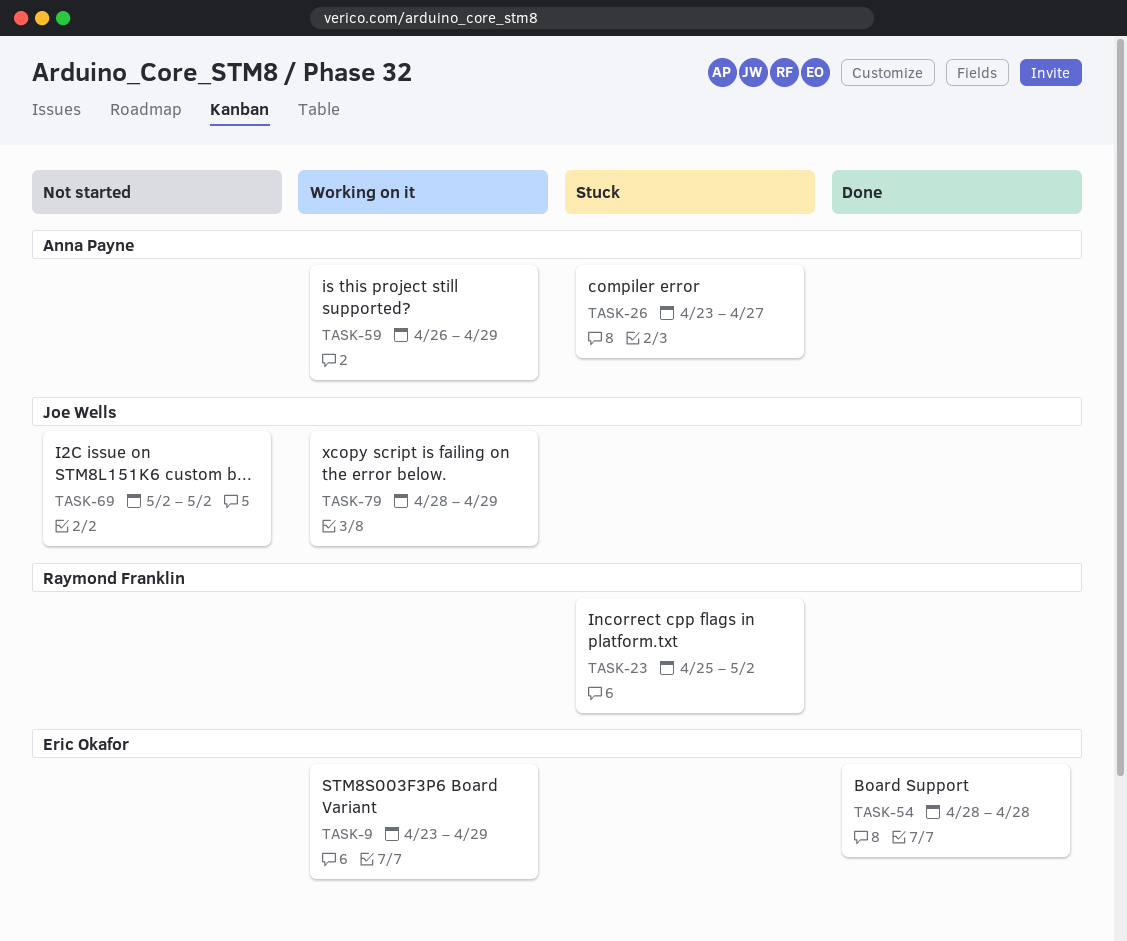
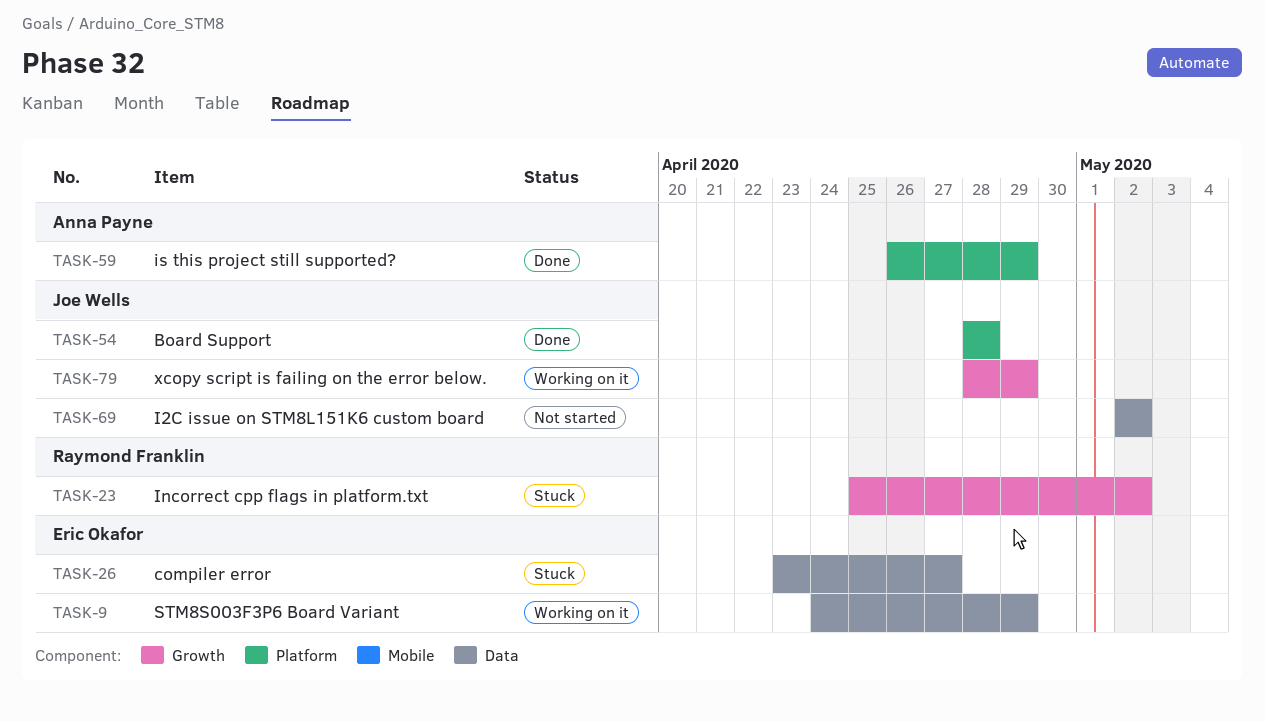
TASK-9, start: Apr 23 -> Apr 24
TASK-26, owner: Anna Payne -> Eric Okafor
TASK-54, owner: Eric Okafor -> Joe Wells
TASK-59, status: Working on it -> Done

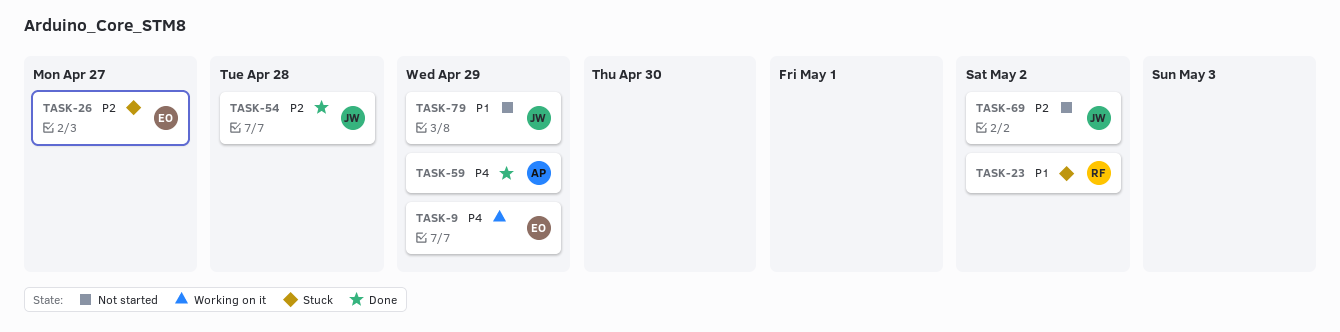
TASK-79, status: Working on it -> Not started

